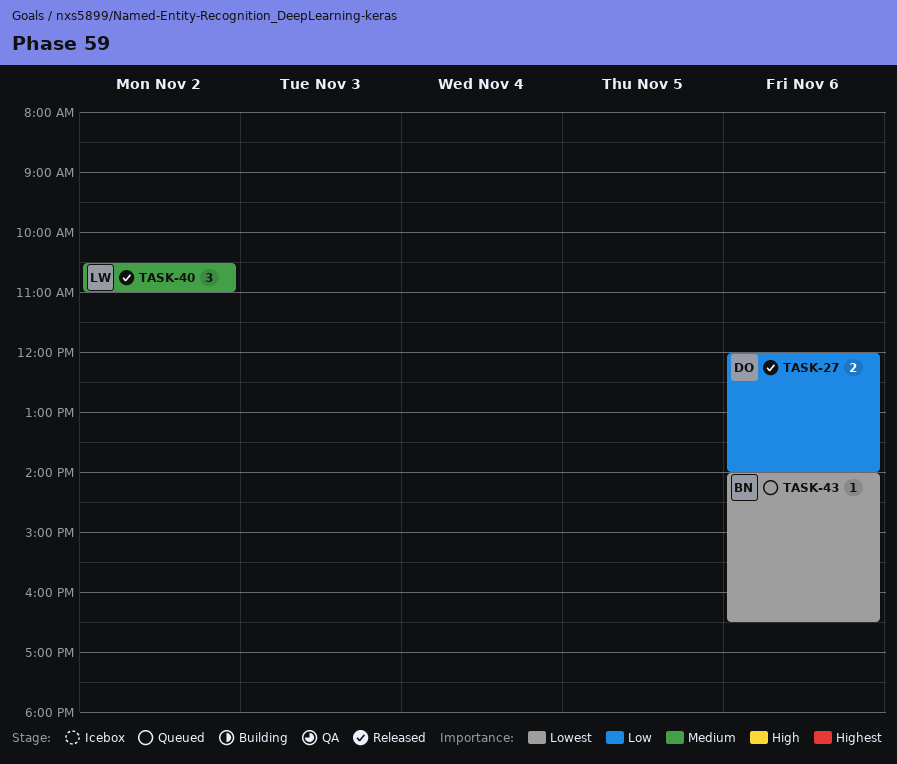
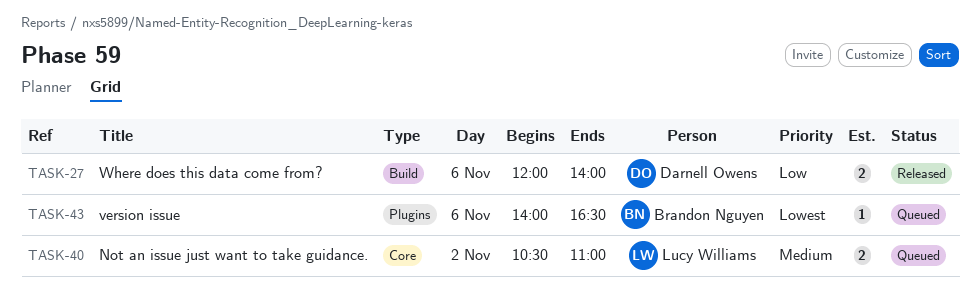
TASK-40, status: Released -> Queued
TASK-40, estimate: 3 -> 2

